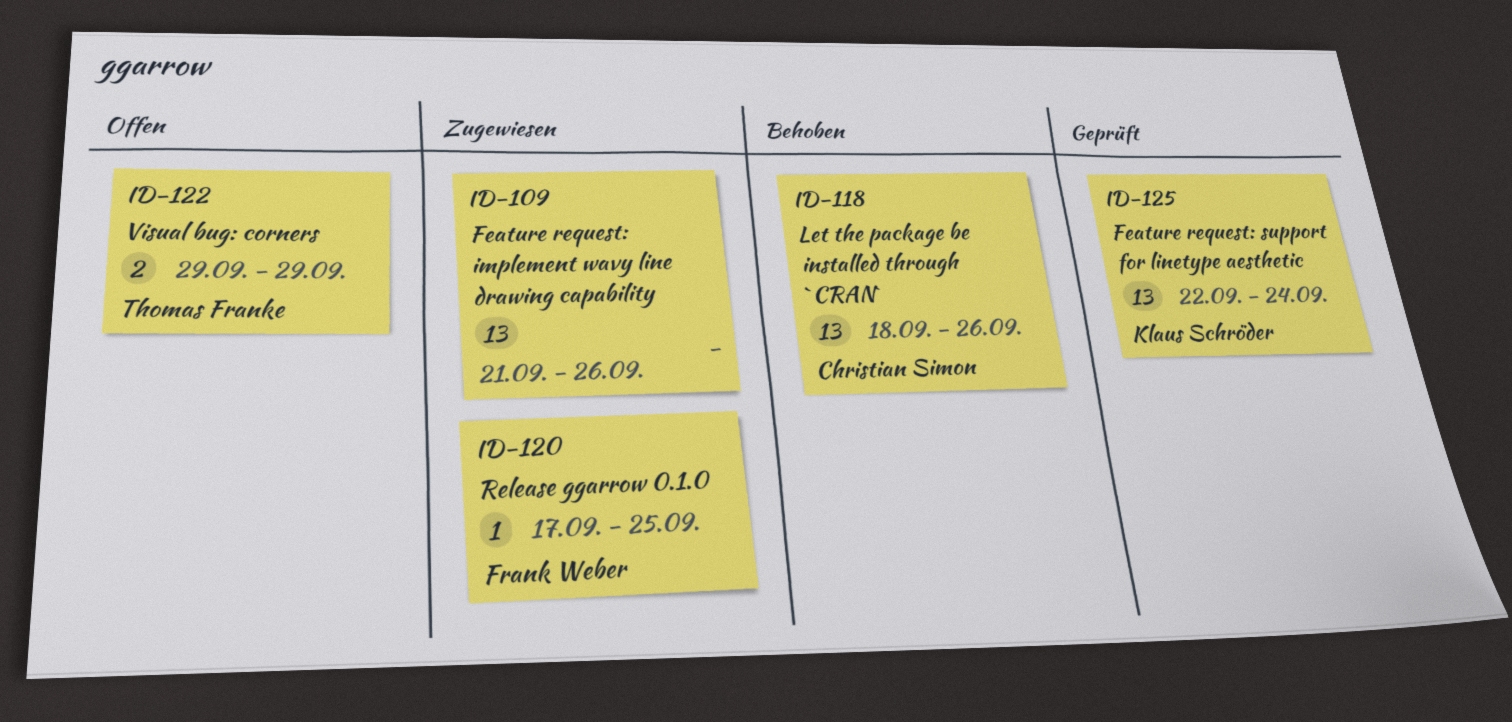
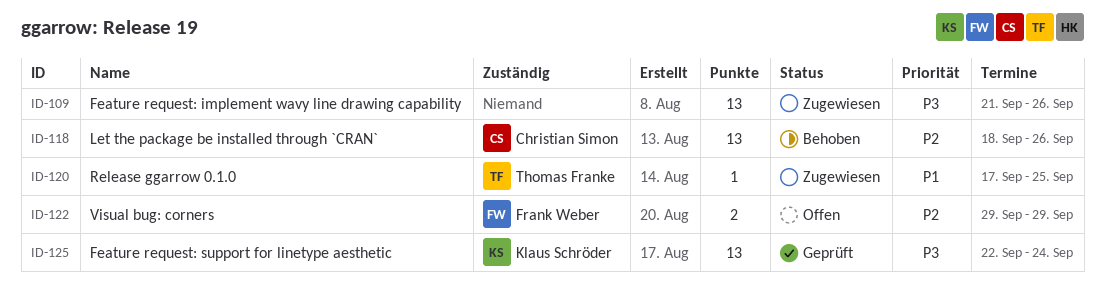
ID-120, owner: Frank Weber -> Thomas Franke
ID-122, owner: Thomas Franke -> Frank Weber

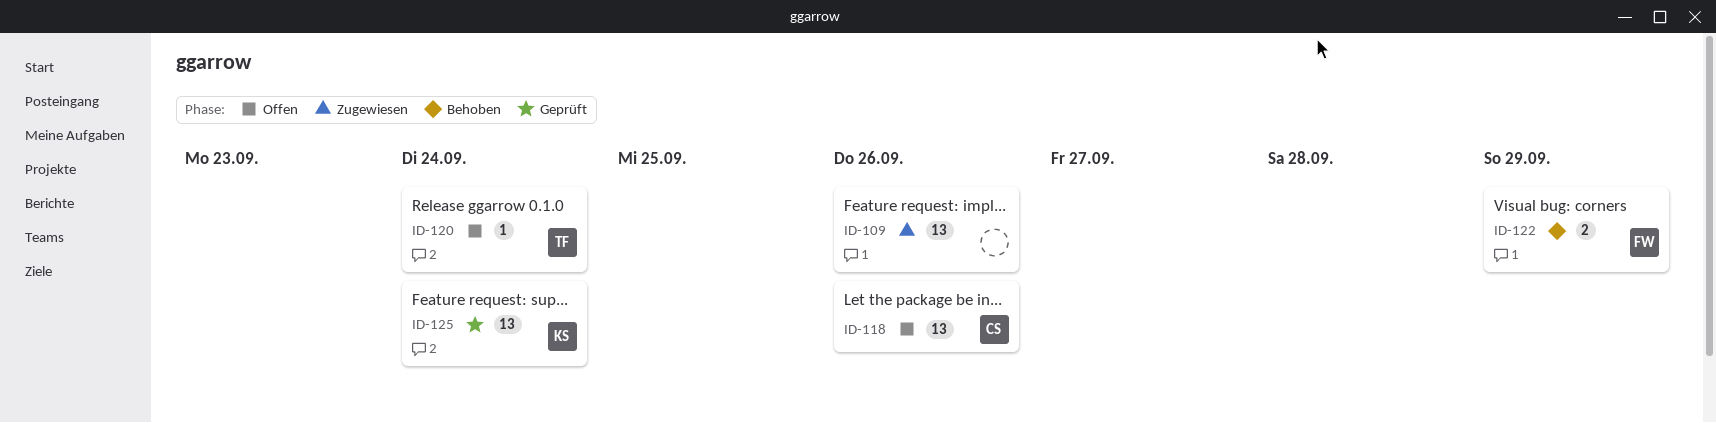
ID-118, status: Behoben -> Offen
ID-120, status: Zugewiesen -> Offen
ID-120, due: Sep 25 -> Sep 24
ID-122, status: Offen -> Behoben

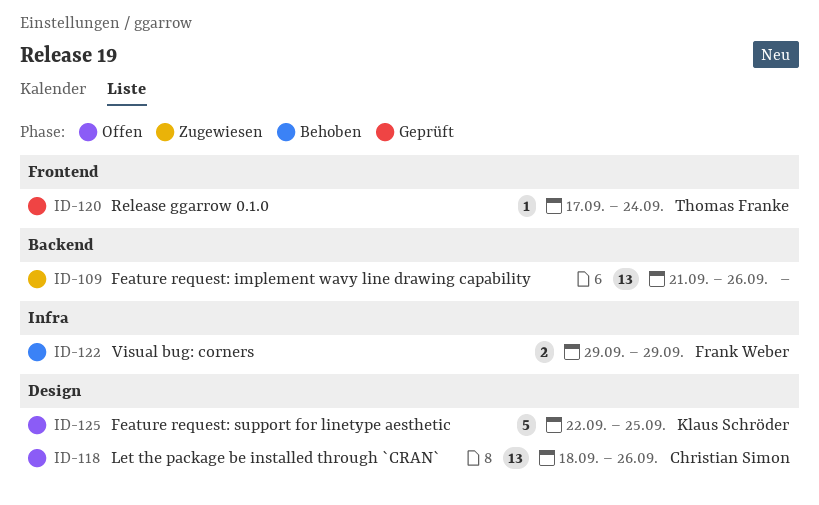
ID-120, status: Offen -> Geprüft
ID-125, status: Geprüft -> Offen
ID-125, estimate: 13 -> 5
ID-125, due: Sep 24 -> Sep 25

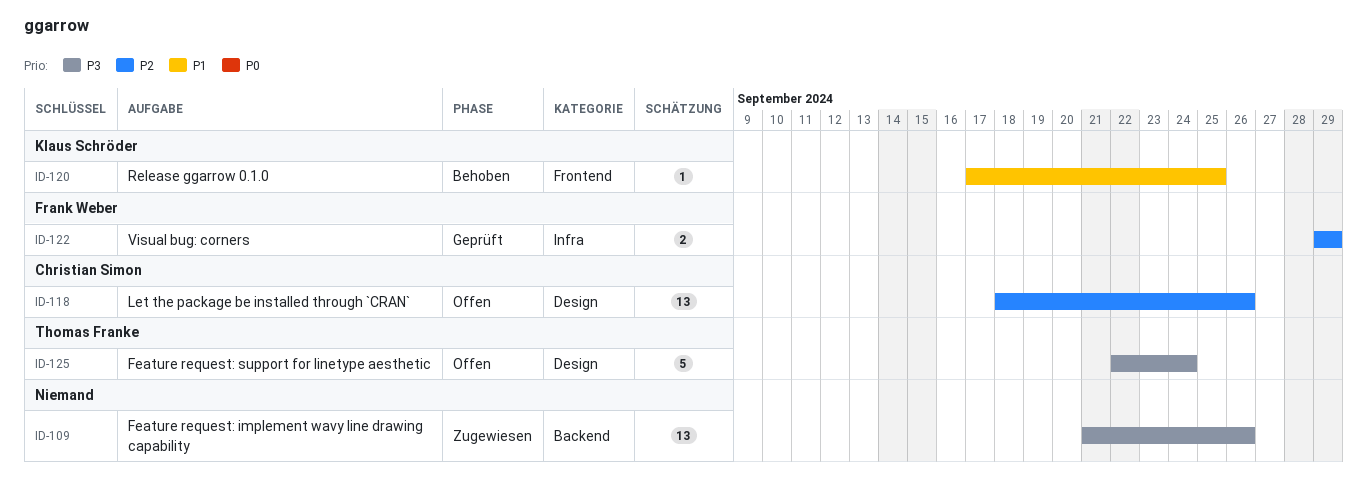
ID-120, status: Geprüft -> Behoben
ID-120, owner: Thomas Franke -> Klaus Schröder
ID-120, due: Sep 24 -> Sep 25
ID-122, status: Behoben -> Geprüft
ID-125, owner: Klaus Schröder -> Thomas Franke
ID-125, due: Sep 25 -> Sep 24

